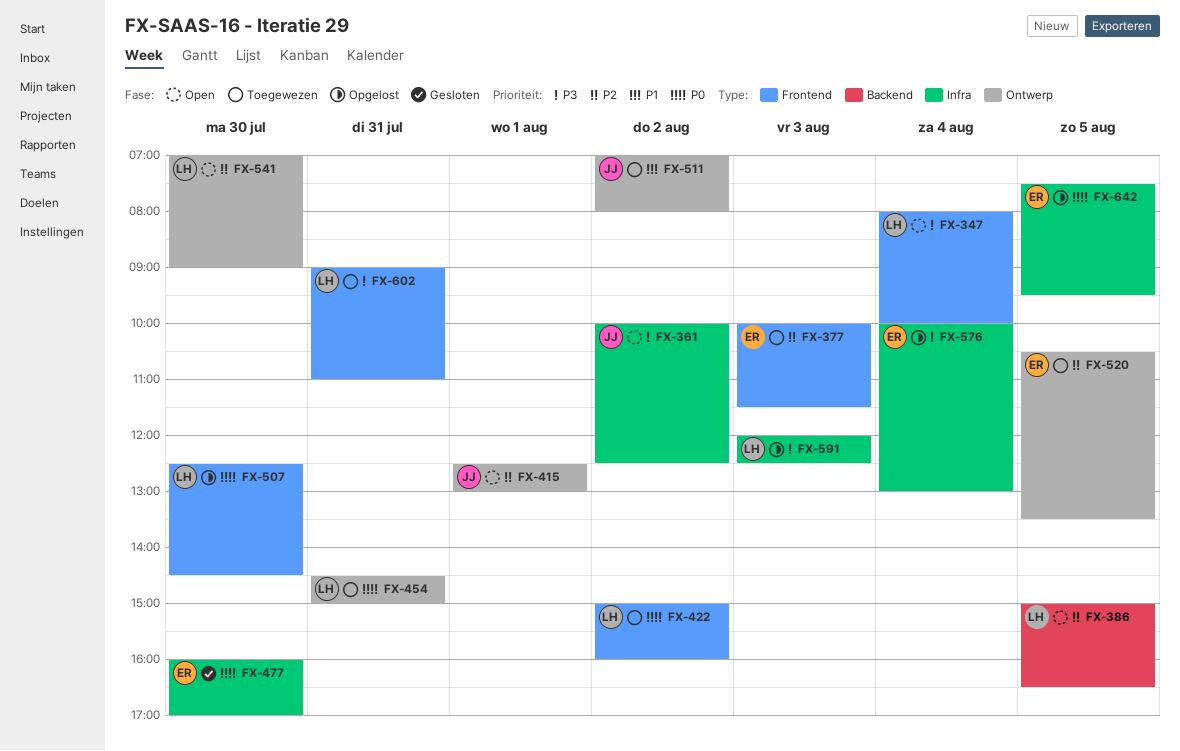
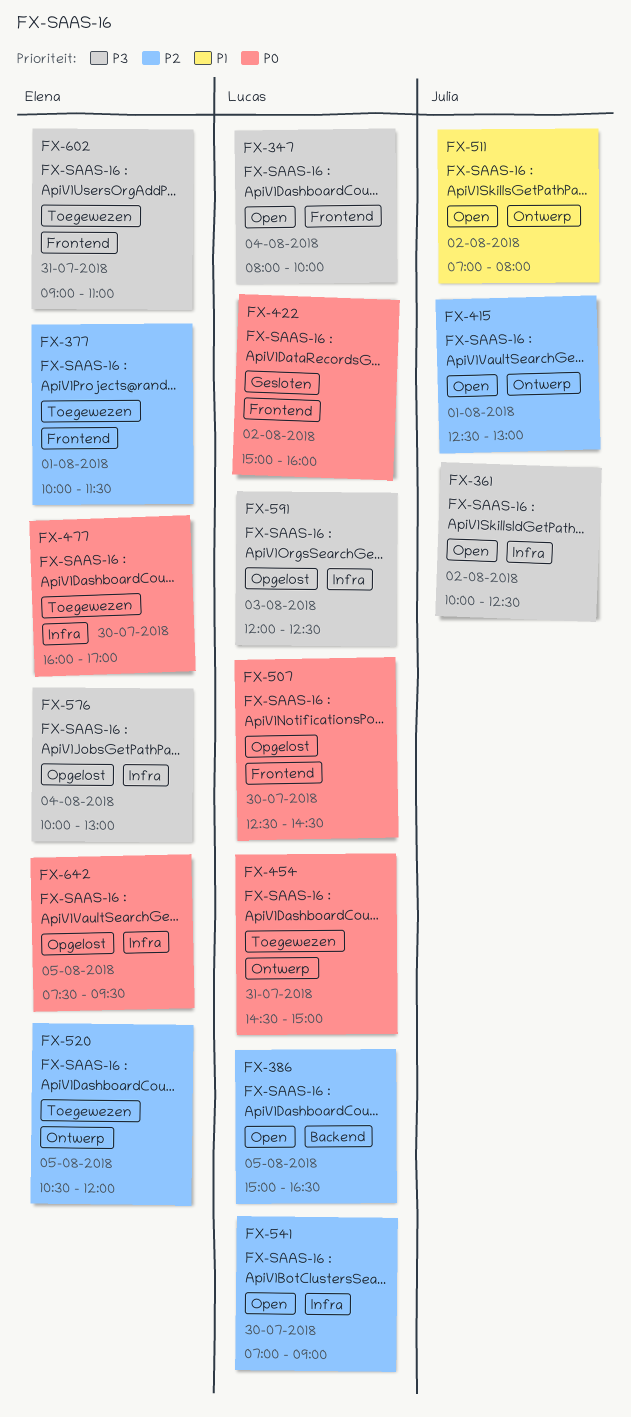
FX-377, day: Aug 3 -> Aug 1
FX-422, status: Toegewezen -> Gesloten
FX-477, status: Gesloten -> Toegewezen
FX-511, status: Toegewezen -> Open
FX-520, ends: 13:30 -> 12:00
FX-541, label: Ontwerp -> Infra
FX-602, owner: Lucas -> Elena

